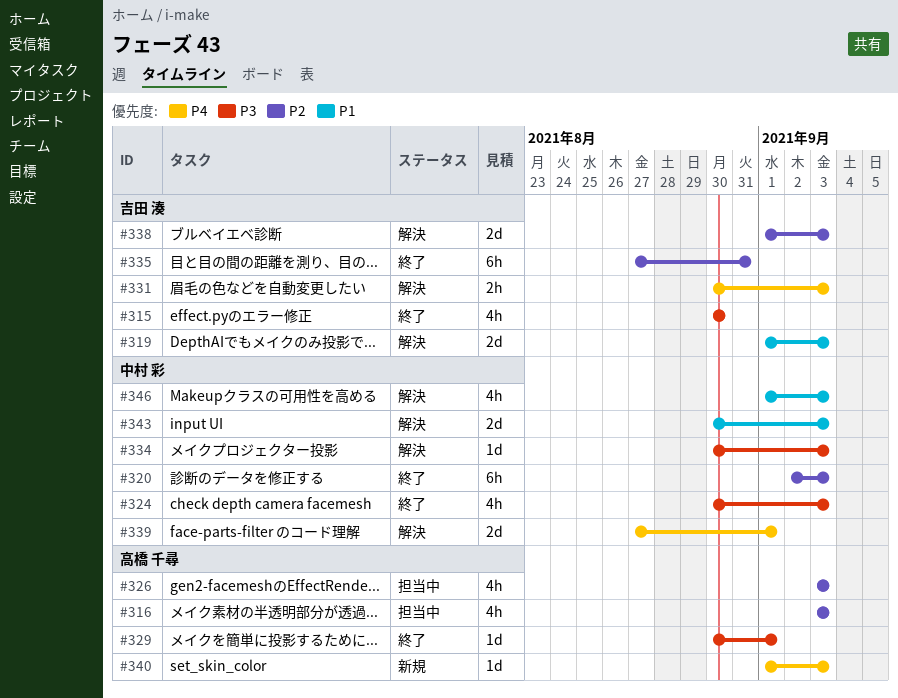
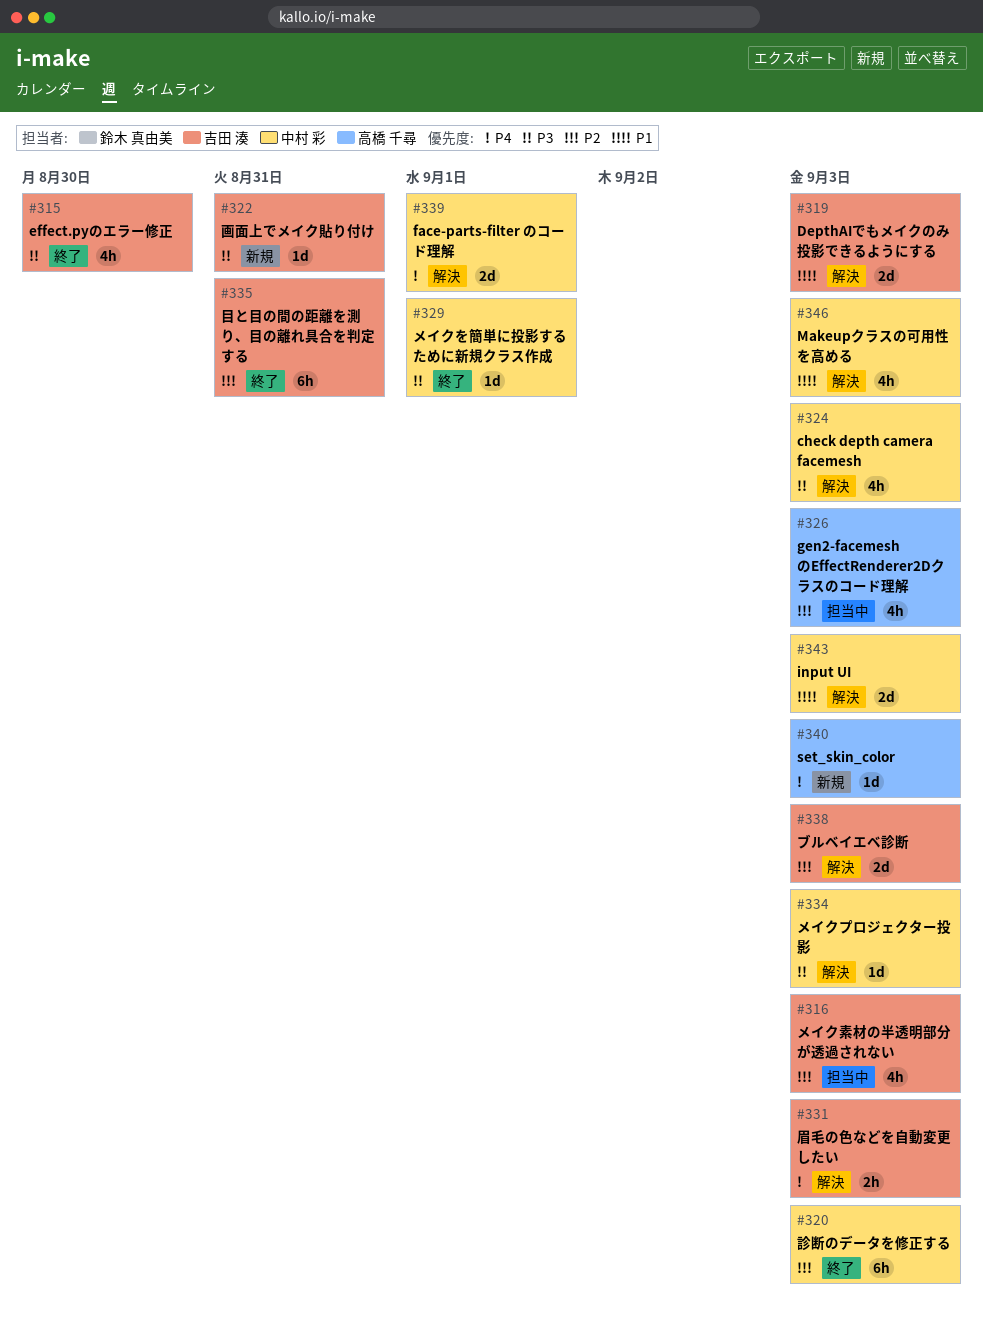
#316, owner: 高橋 千尋 -> 吉田 湊
#322: none -> present
#324, status: 終了 -> 解決
#329, owner: 高橋 千尋 -> 中村 彩

